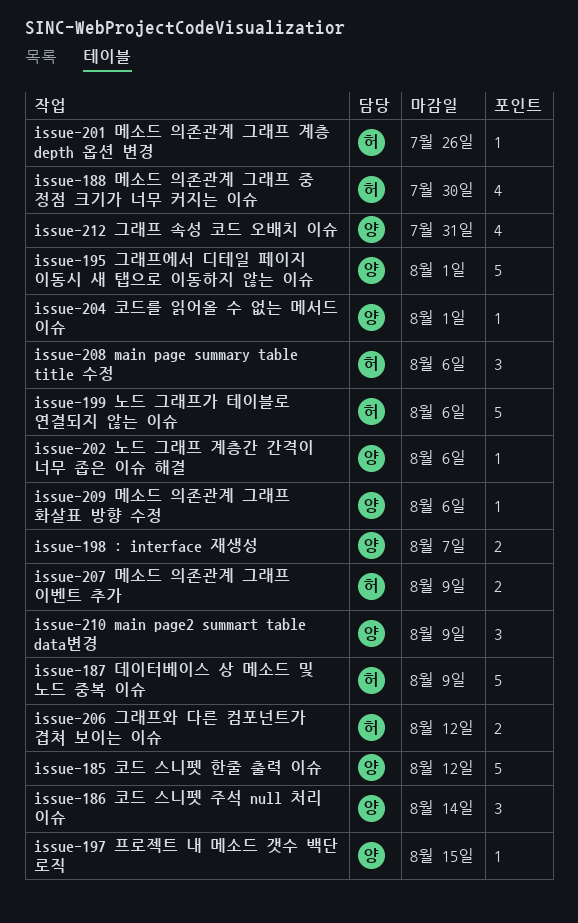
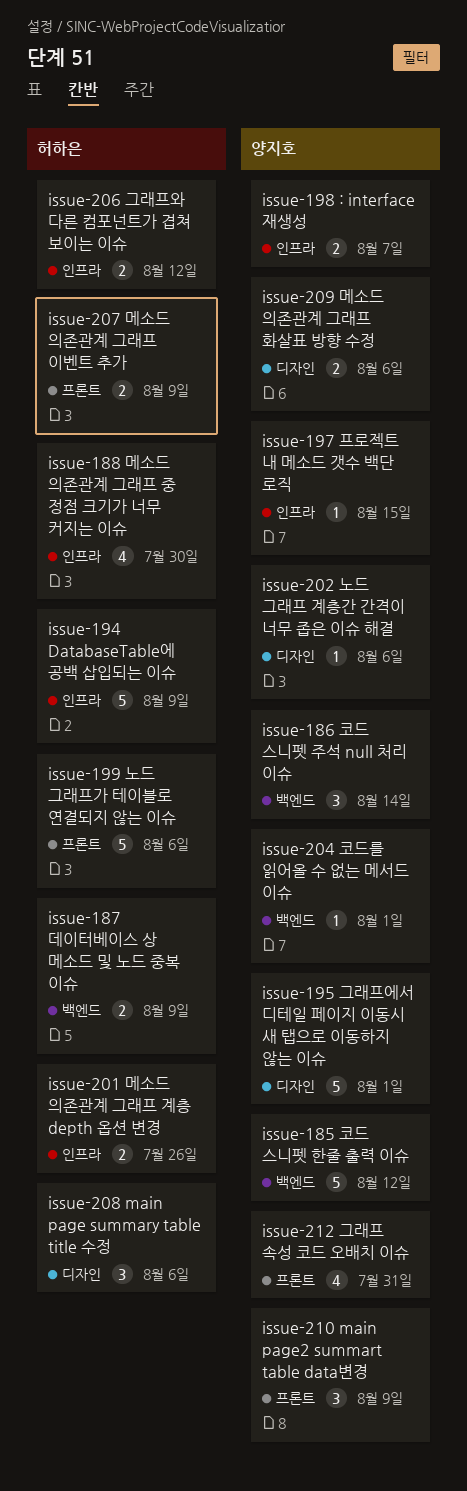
issue-187 데이터베이스 상 메소드 및 노드 중복 이슈, estimate: 5 -> 2
issue-194 DatabaseTable에 공백 삽입되는 이슈: none -> present
issue-201 메소드 의존관계 그래프 계층 depth 옵션 변경, estimate: 1 -> 2
issue-209 메소드 의존관계 그래프 화살표 방향 수정, estimate: 1 -> 2

